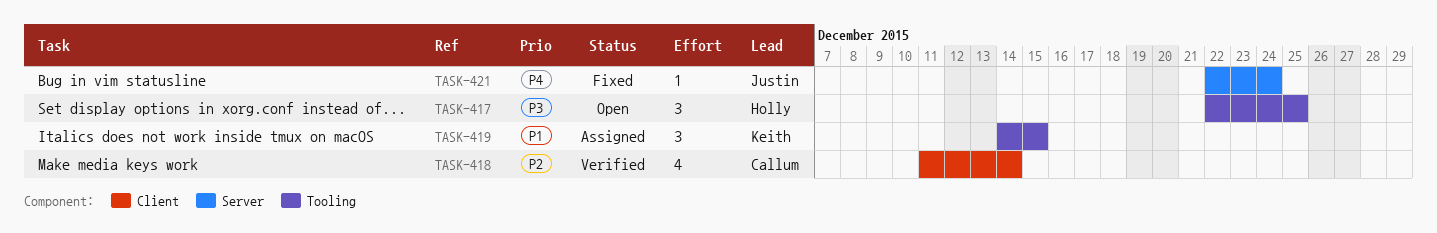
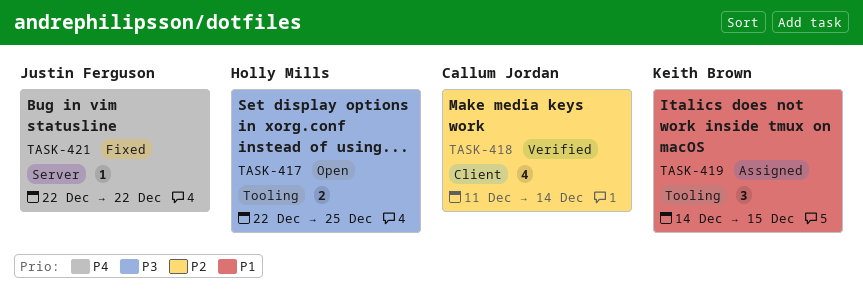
TASK-417, estimate: 3 -> 2
TASK-421, due: Dec 24 -> Dec 22

